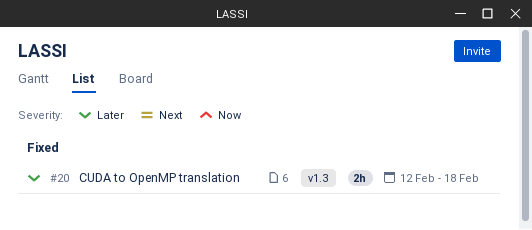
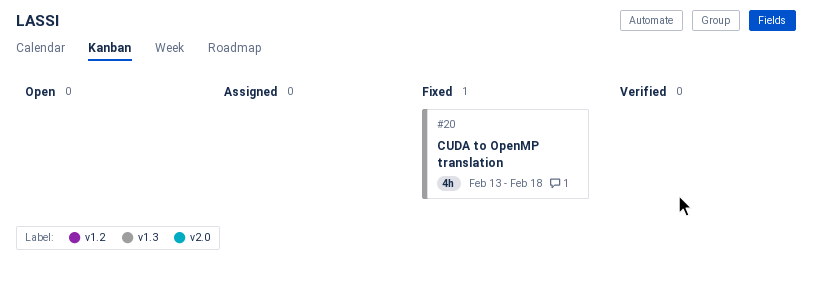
#20, estimate: 2h -> 4h
#20, start: Feb 12 -> Feb 13

